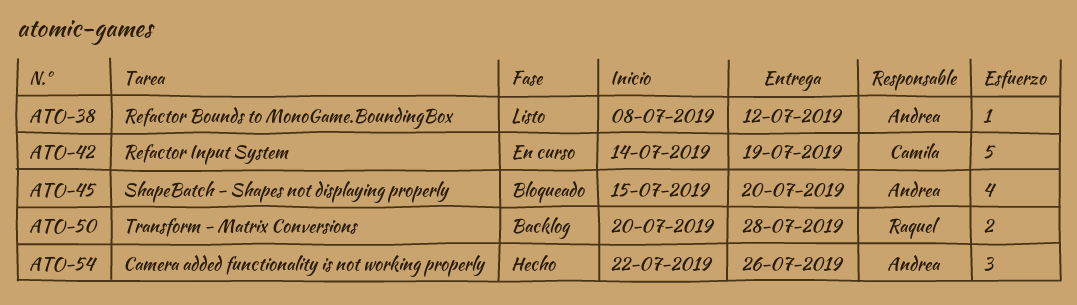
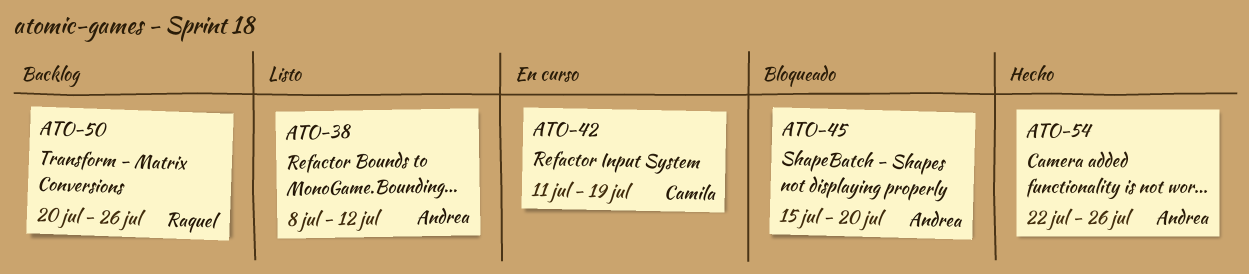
ATO-42, start: Jul 14 -> Jul 11
ATO-50, due: Jul 28 -> Jul 26

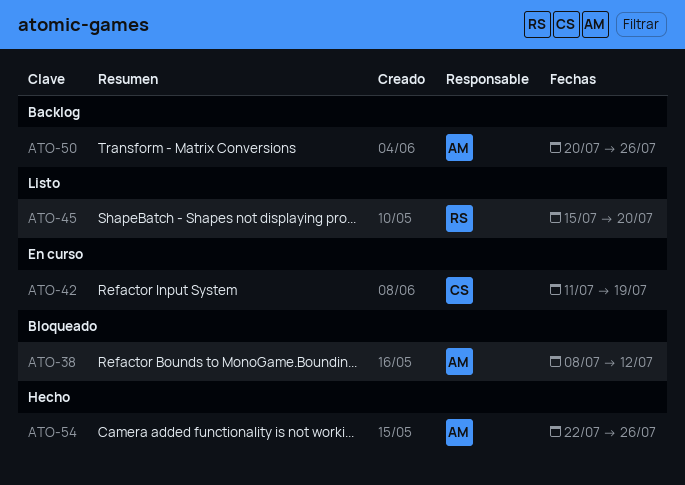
ATO-38, status: Listo -> Bloqueado
ATO-45, status: Bloqueado -> Listo
ATO-45, owner: Andrea -> Raquel
ATO-50, owner: Raquel -> Andrea

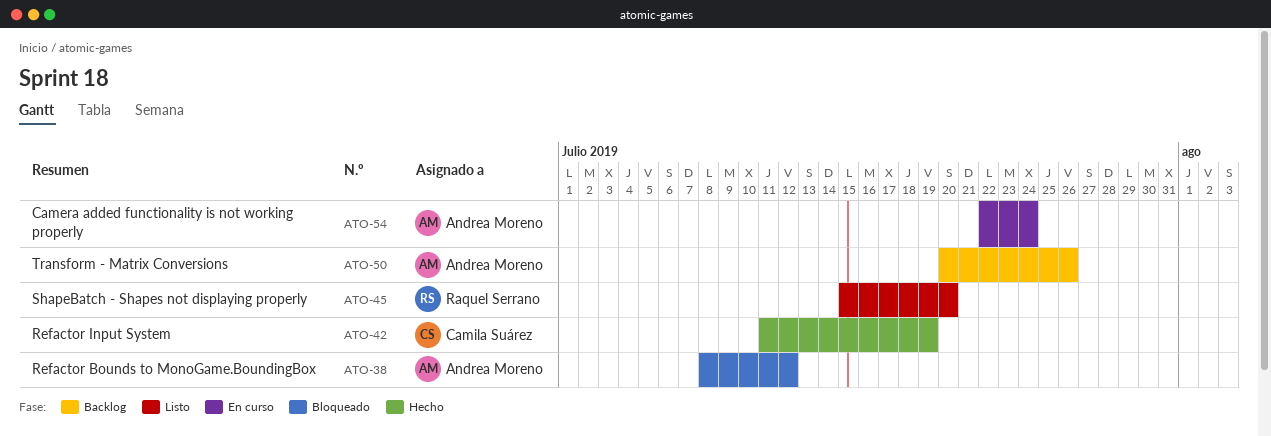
ATO-42, status: En curso -> Hecho
ATO-54, status: Hecho -> En curso
ATO-54, due: Jul 26 -> Jul 24

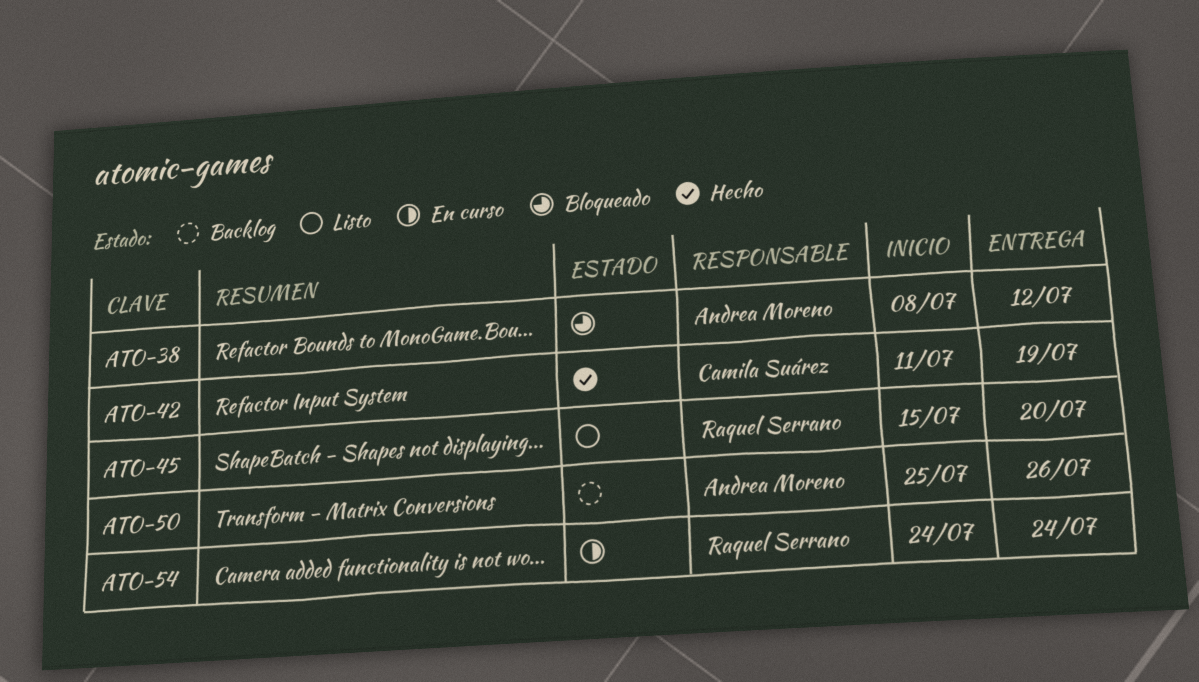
ATO-50, start: Jul 20 -> Jul 25
ATO-54, owner: Andrea Moreno -> Raquel Serrano
ATO-54, start: Jul 22 -> Jul 24

